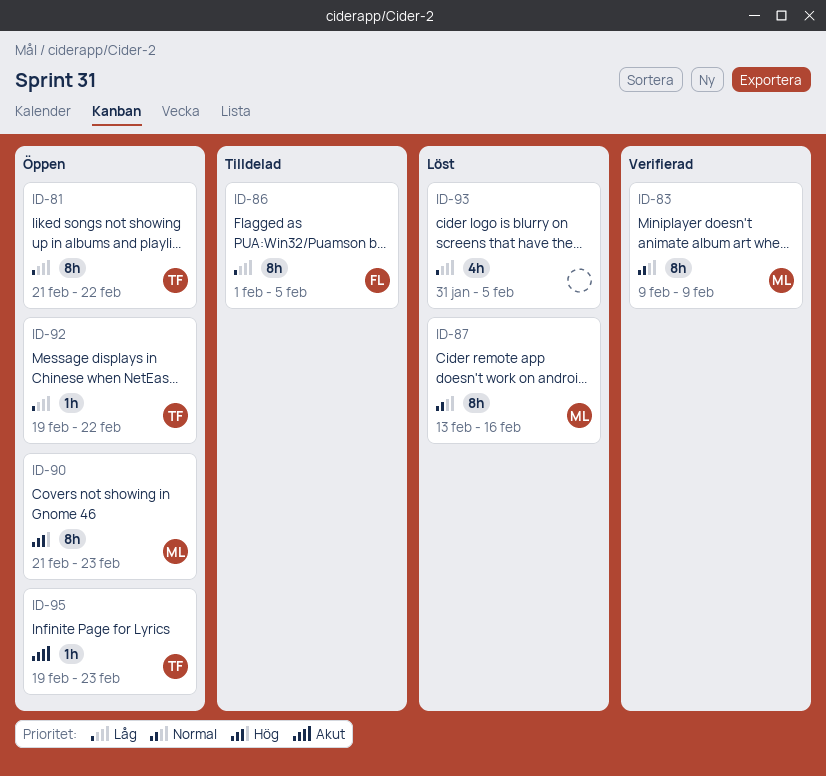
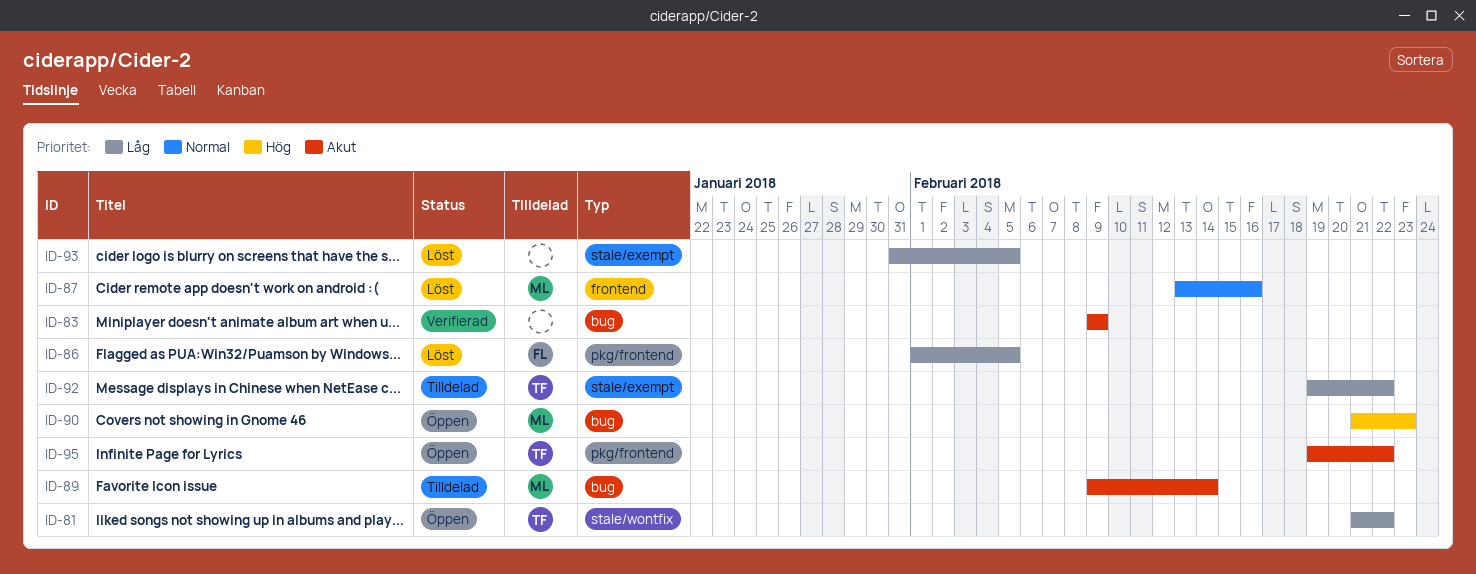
ID-83, owner: ML -> none
ID-83, priority: Normal -> Akut
ID-86, status: Tilldelad -> Löst
ID-89: none -> present
ID-92, status: Öppen -> Tilldelad
ID-95, due: Feb 23 -> Feb 22

